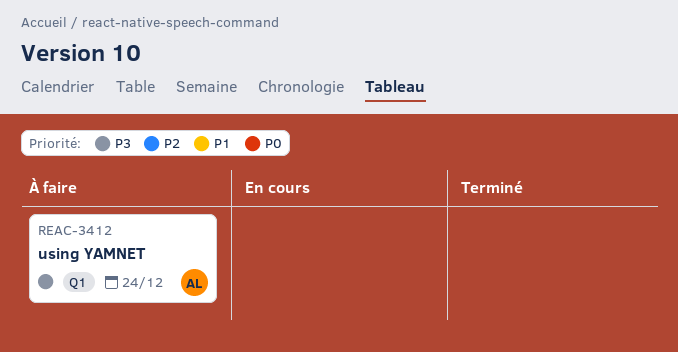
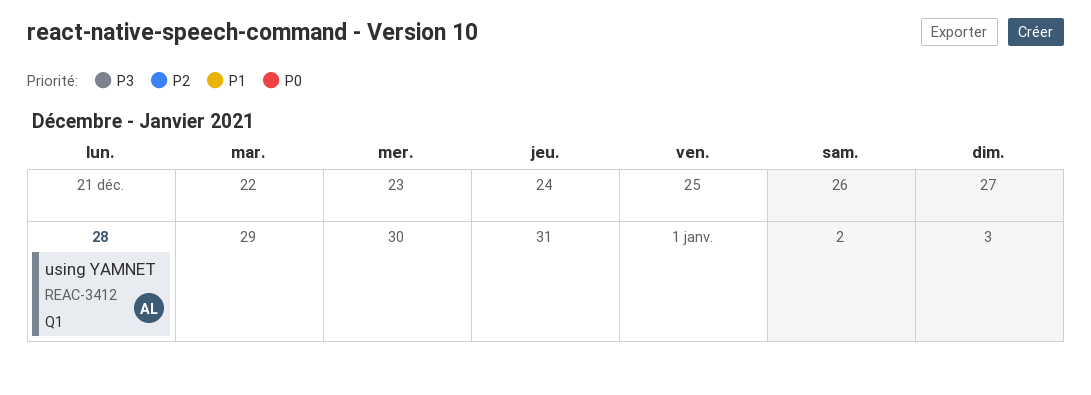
REAC-3412, due: Dec 24 -> Dec 28

